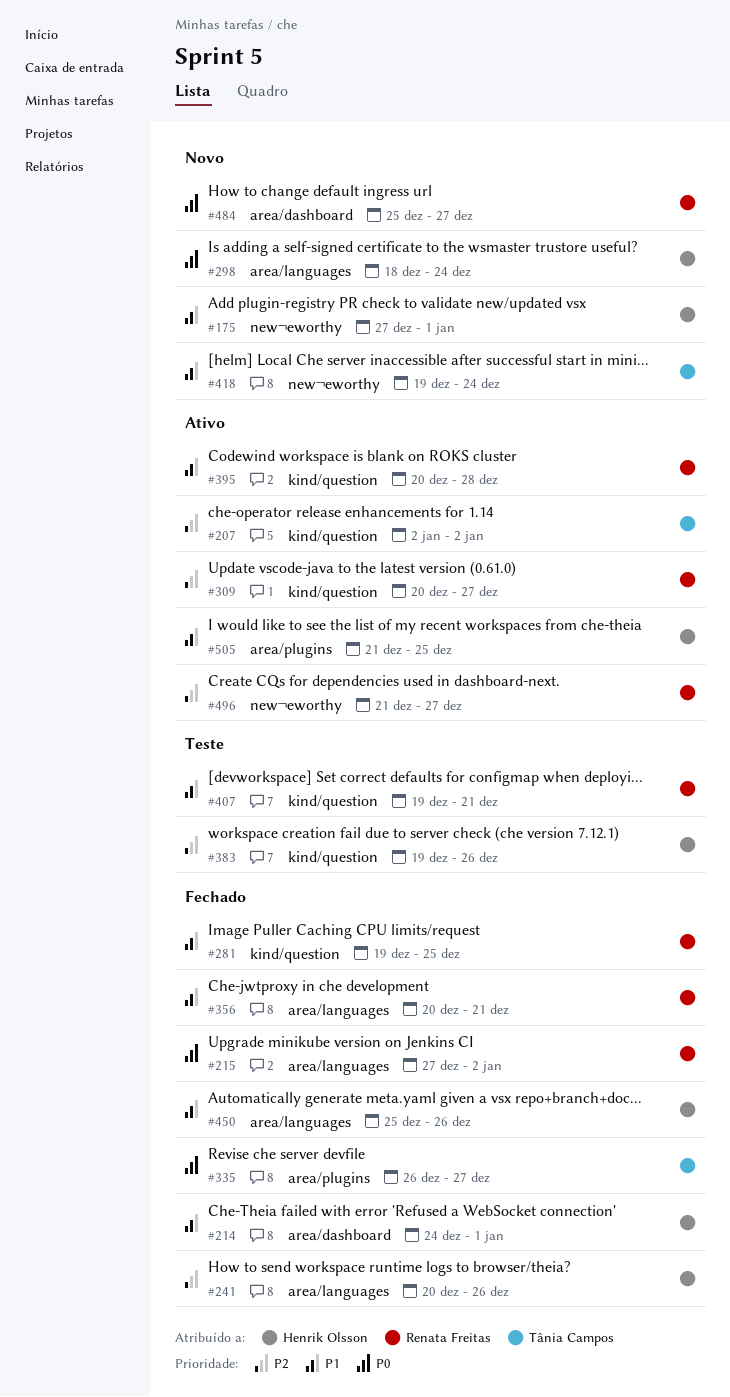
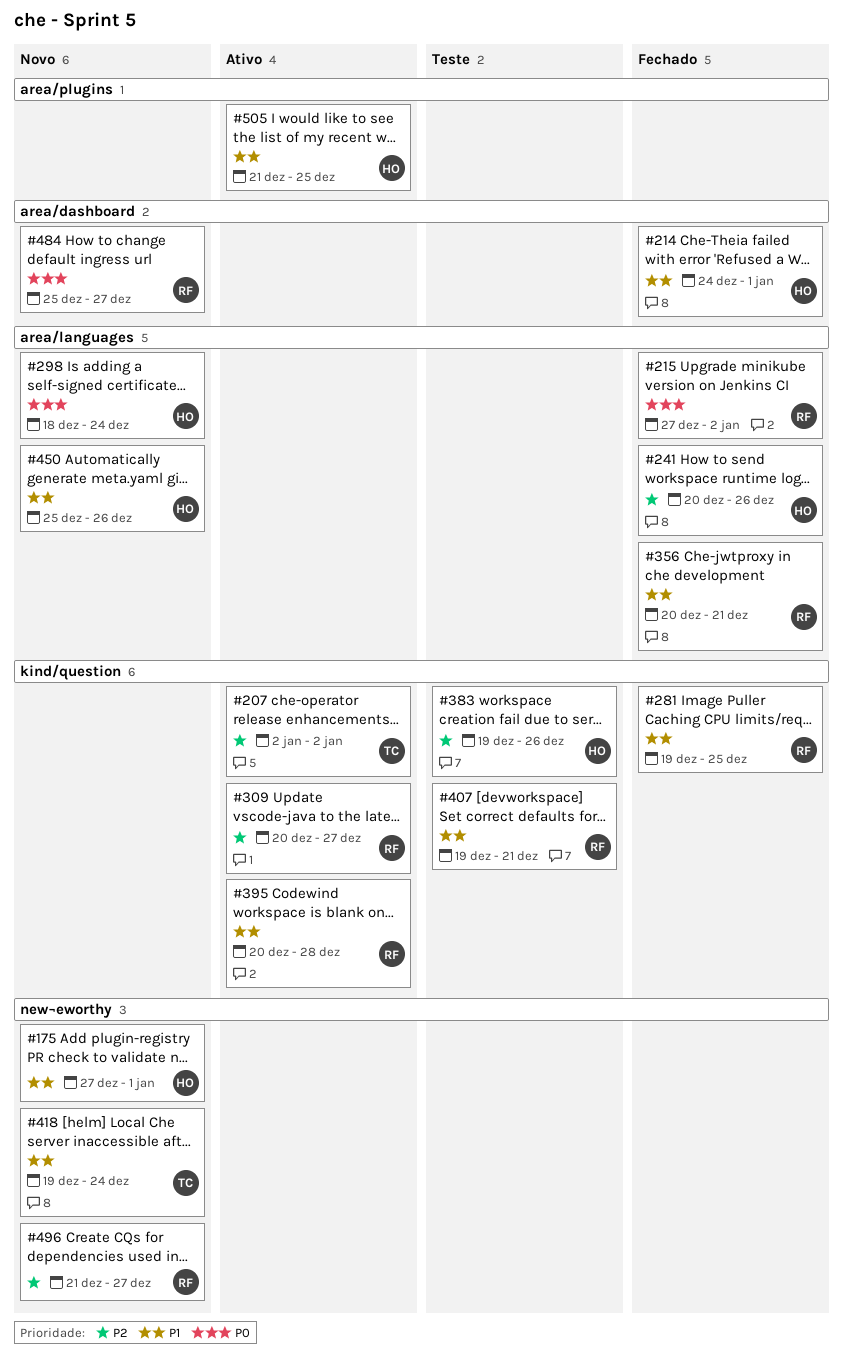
#335: present -> none
#450, status: Fechado -> Novo
#496, status: Ativo -> Novo

